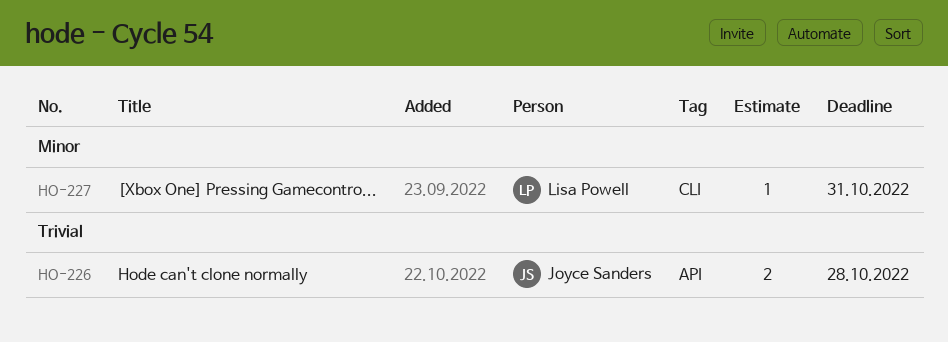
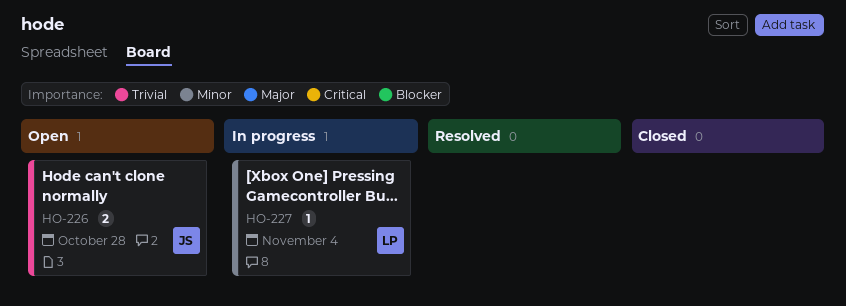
HO-227, due: Oct 31 -> Nov 4

